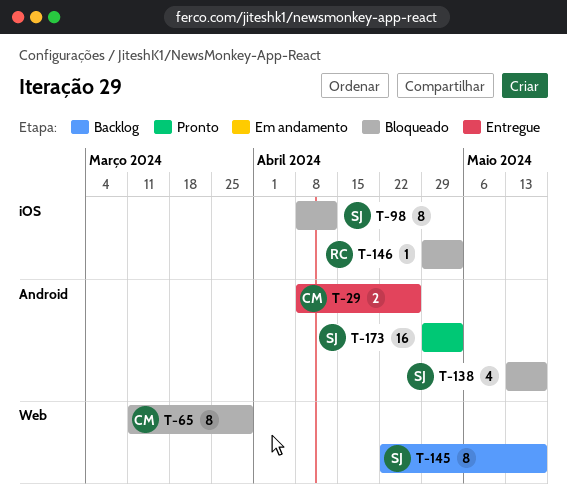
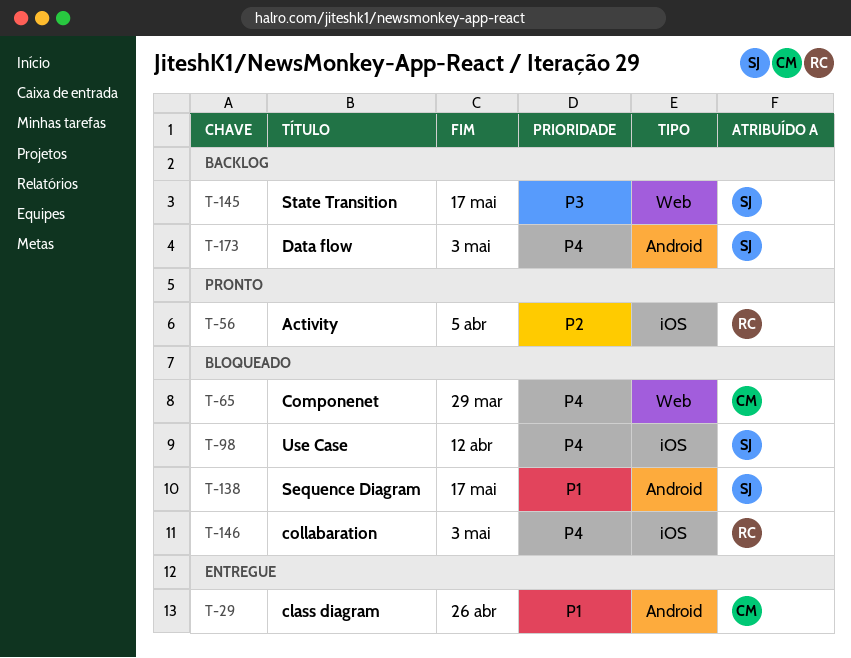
T-56: none -> present
T-173, status: Pronto -> Backlog

